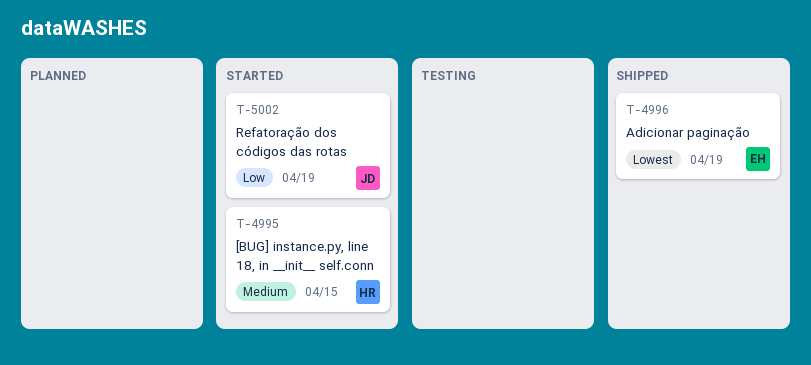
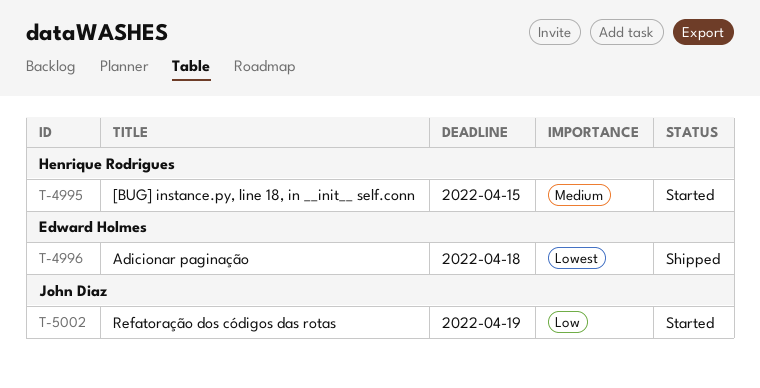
T-4996, due: Apr 19 -> Apr 18

